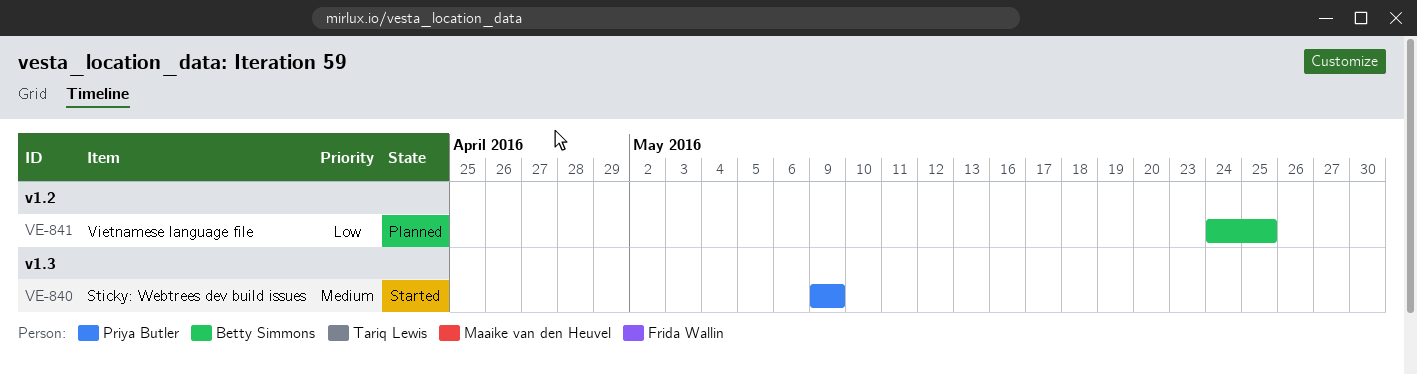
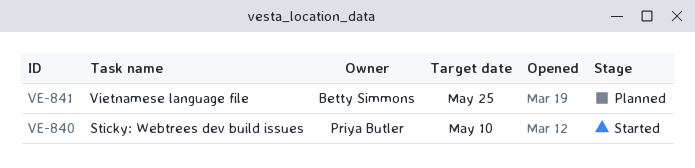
VE-840, due: May 9 -> May 10

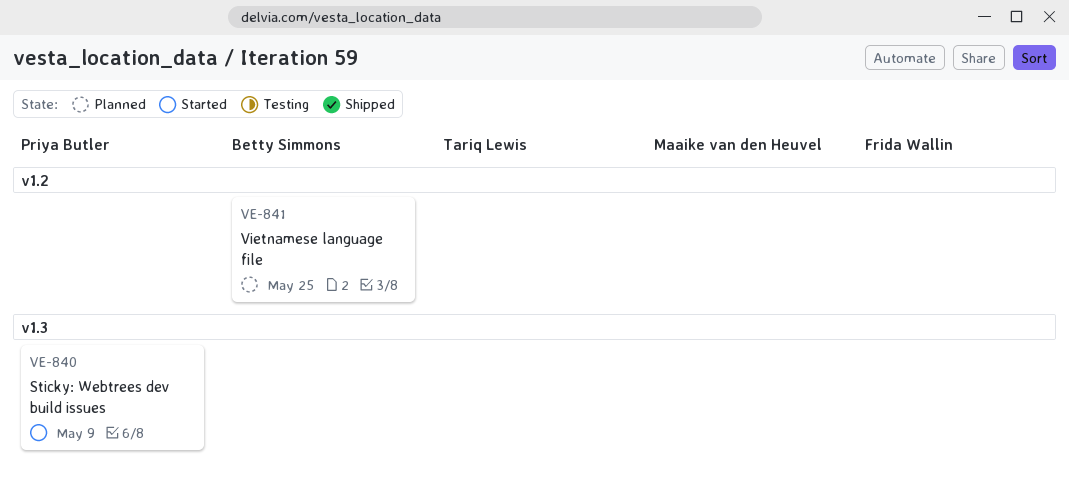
VE-840, due: May 10 -> May 9

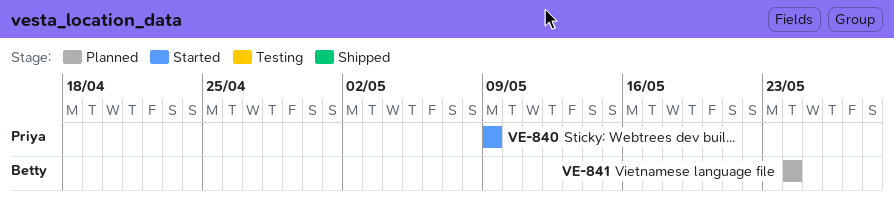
VE-841, due: May 25 -> May 24

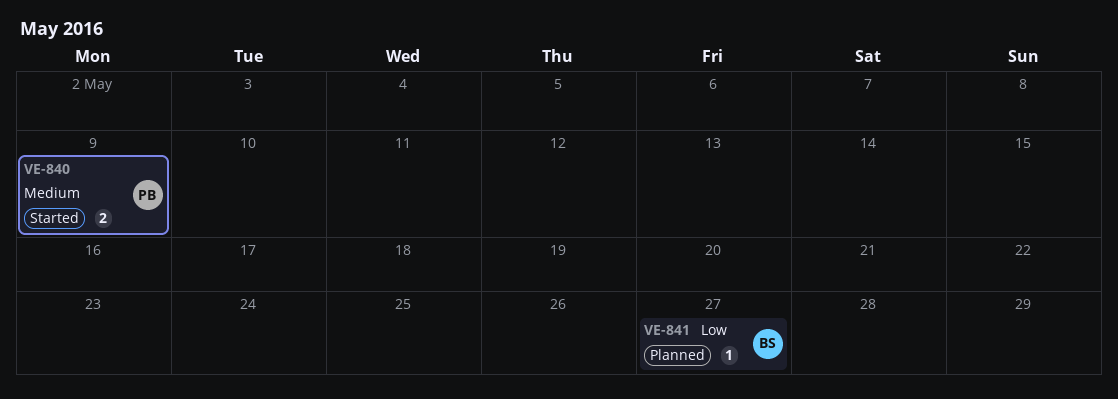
VE-841, due: May 24 -> May 27

